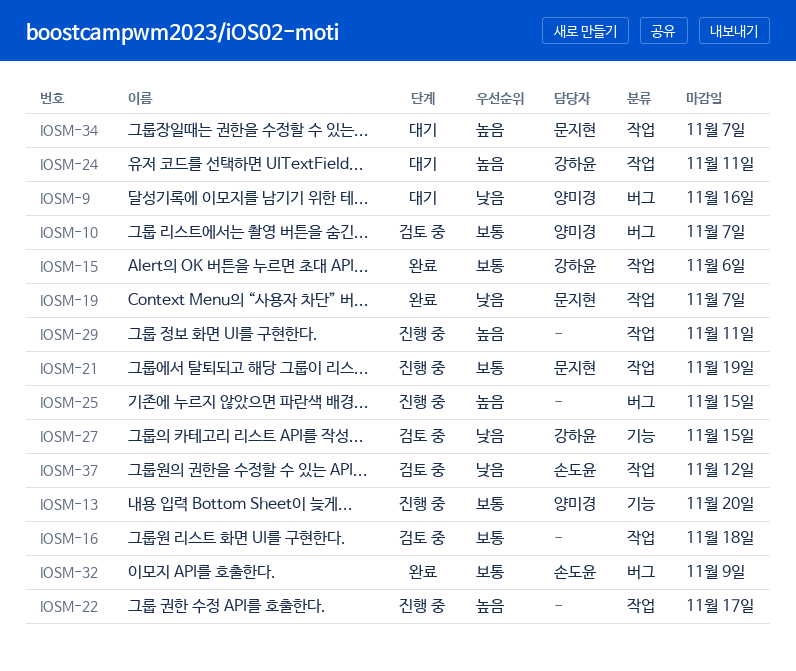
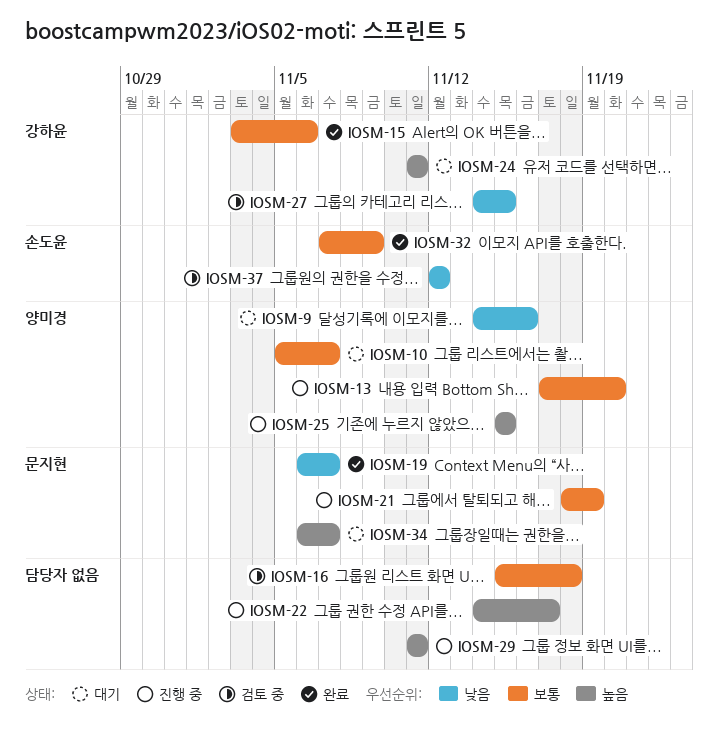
IOSM-10, status: 검토 중 -> 대기
IOSM-25, owner: none -> 양미경

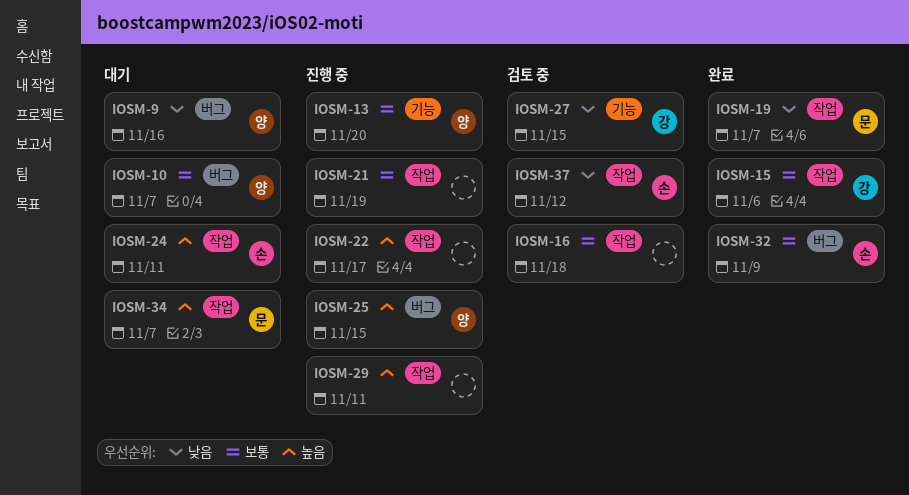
IOSM-21, owner: 문지현 -> none
IOSM-24, owner: 강하윤 -> 손도윤

